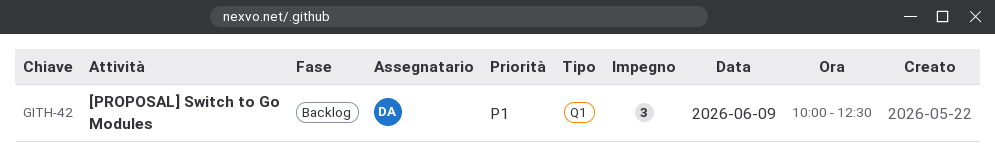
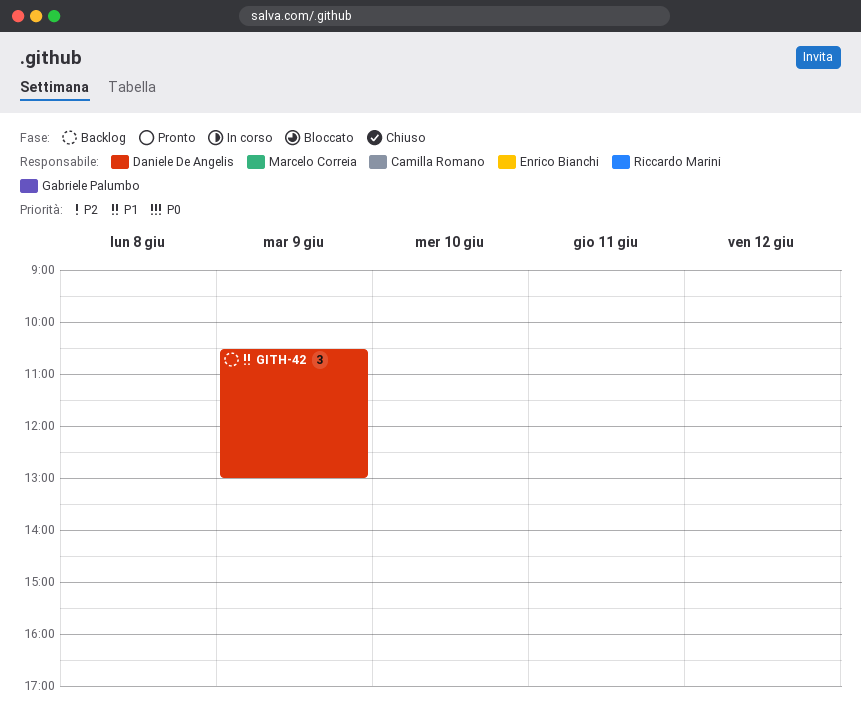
GITH-42, begins: 10:00 -> 10:30
GITH-42, ends: 12:30 -> 13:00

